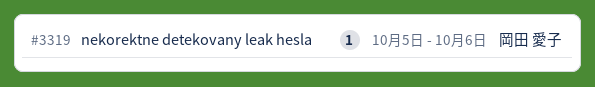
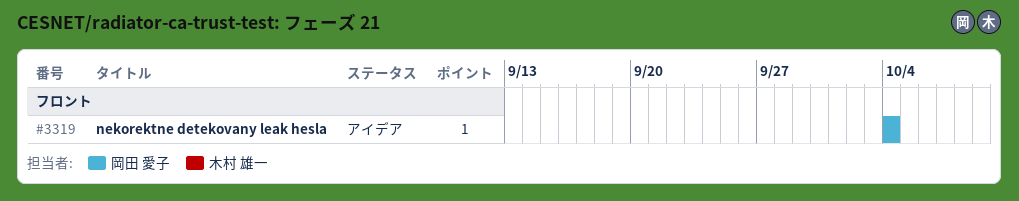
#3319, start: Oct 5 -> Oct 4
#3319, due: Oct 6 -> Oct 4

